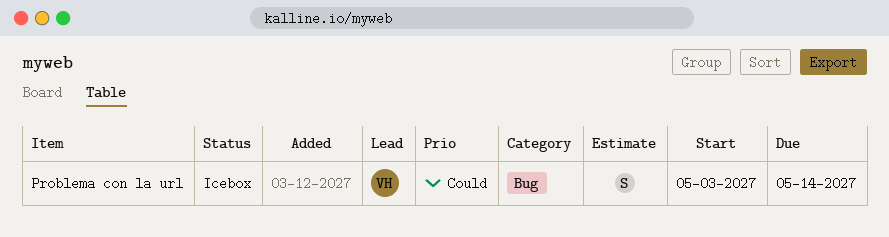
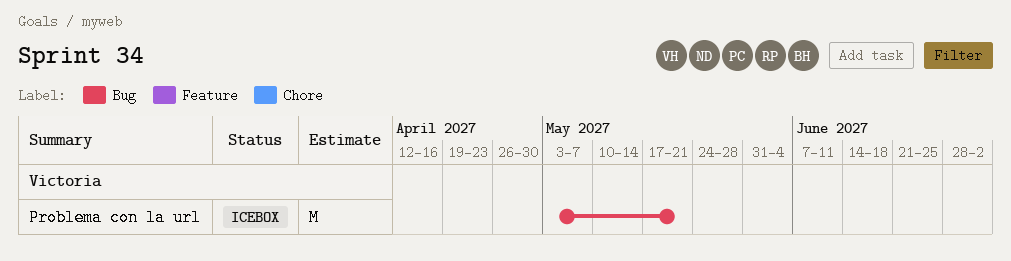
Problema con la url, estimate: S -> M
Problema con la url, due: May 14 -> May 21

